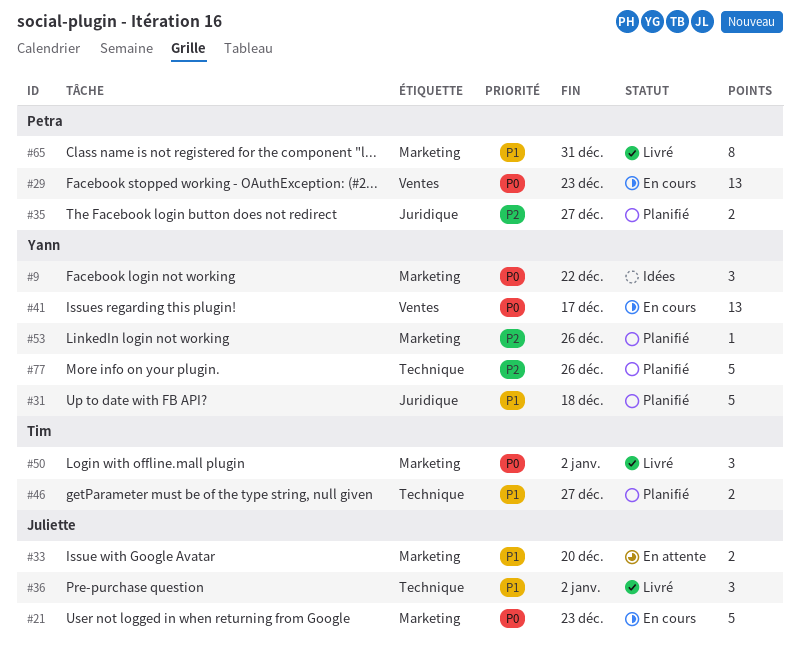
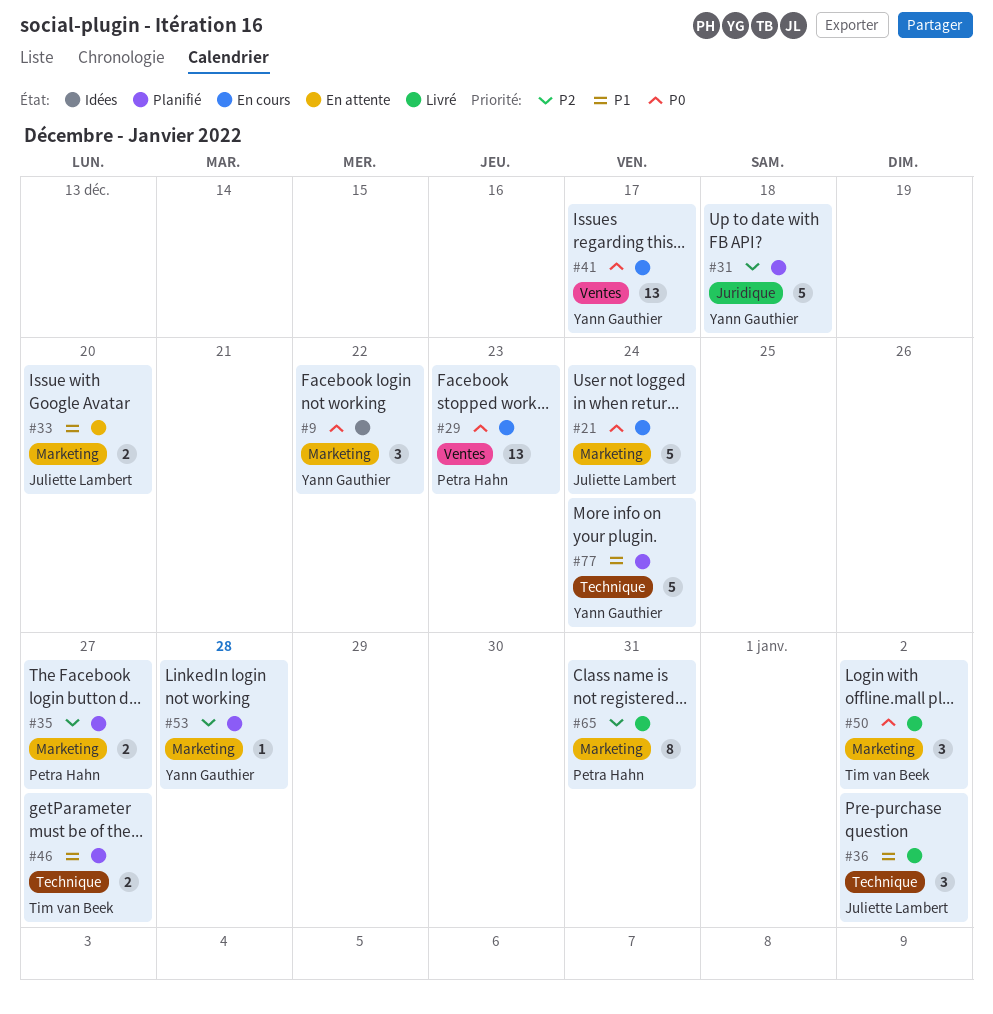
#21, due: Dec 23 -> Dec 24
#31, priority: P1 -> P2
#35, label: Juridique -> Marketing
#53, due: Dec 26 -> Dec 28
#65, priority: P1 -> P2
#77, priority: P2 -> P1
#77, due: Dec 26 -> Dec 24

